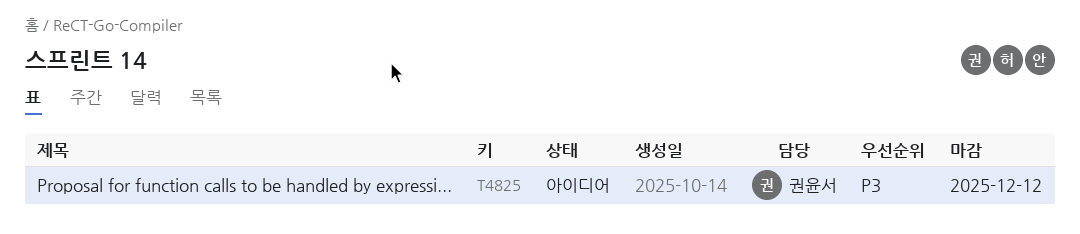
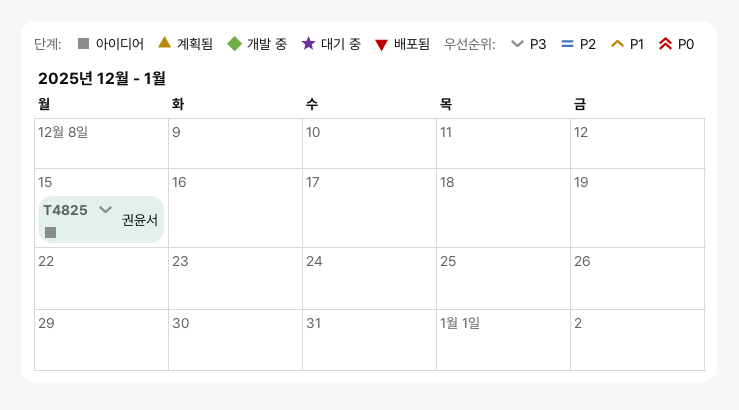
T4825, due: Dec 12 -> Dec 15

